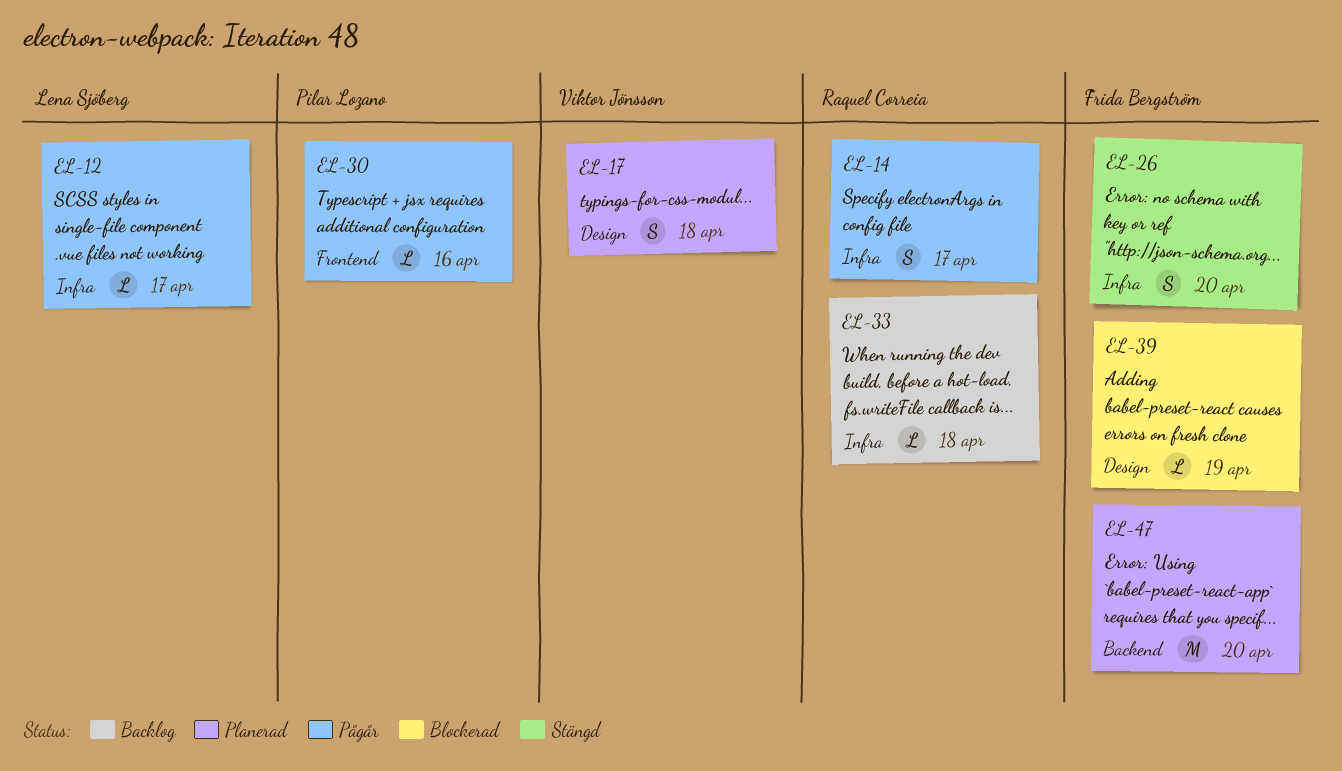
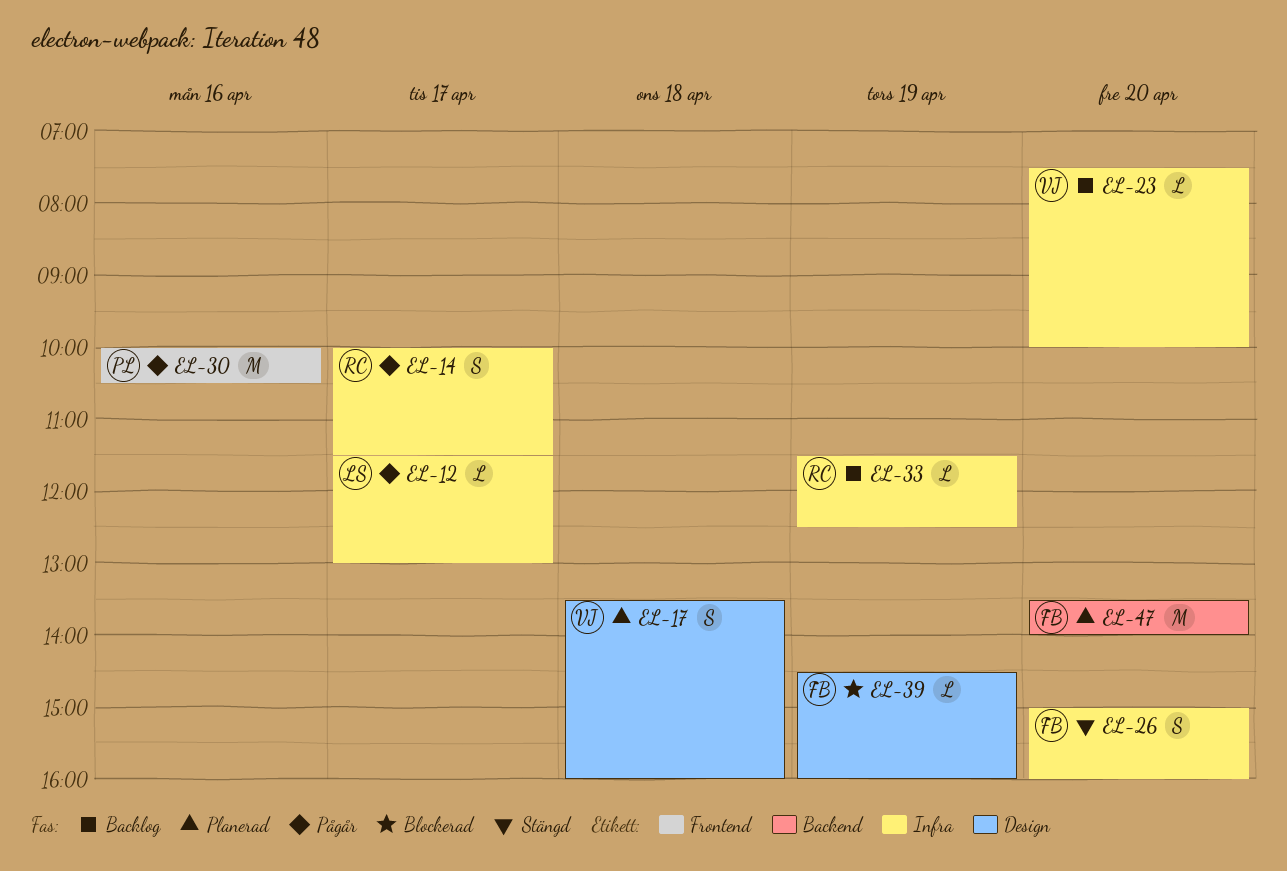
EL-23: none -> present
EL-30, estimate: L -> M
EL-33, day: Apr 18 -> Apr 19

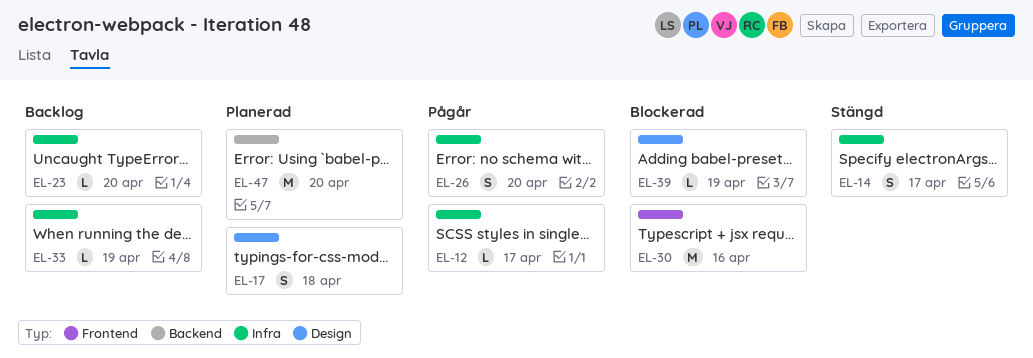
EL-14, status: Pågår -> Stängd
EL-26, status: Stängd -> Pågår
EL-30, status: Pågår -> Blockerad

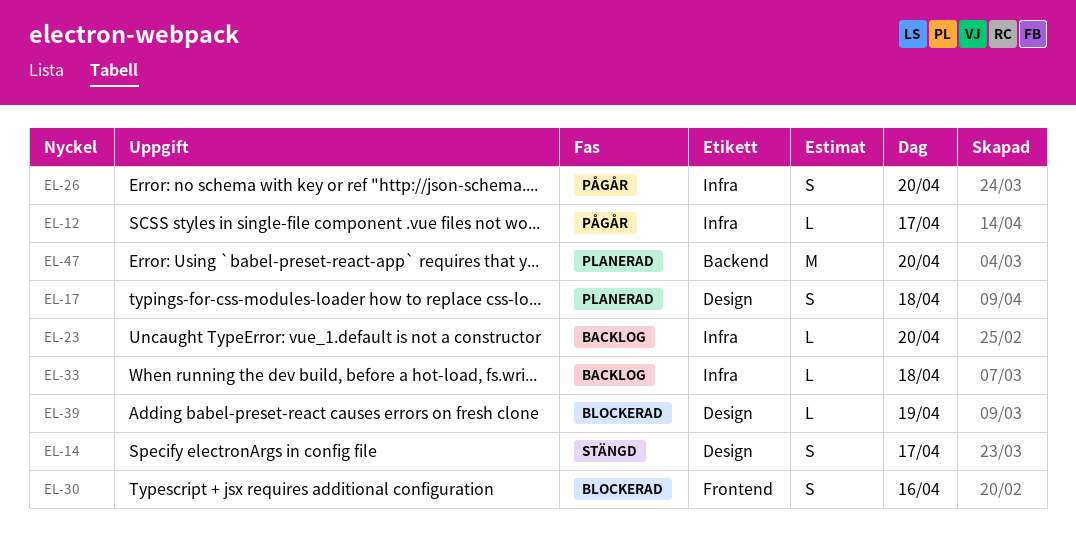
EL-14, label: Infra -> Design
EL-30, estimate: M -> S
EL-33, day: Apr 19 -> Apr 18

